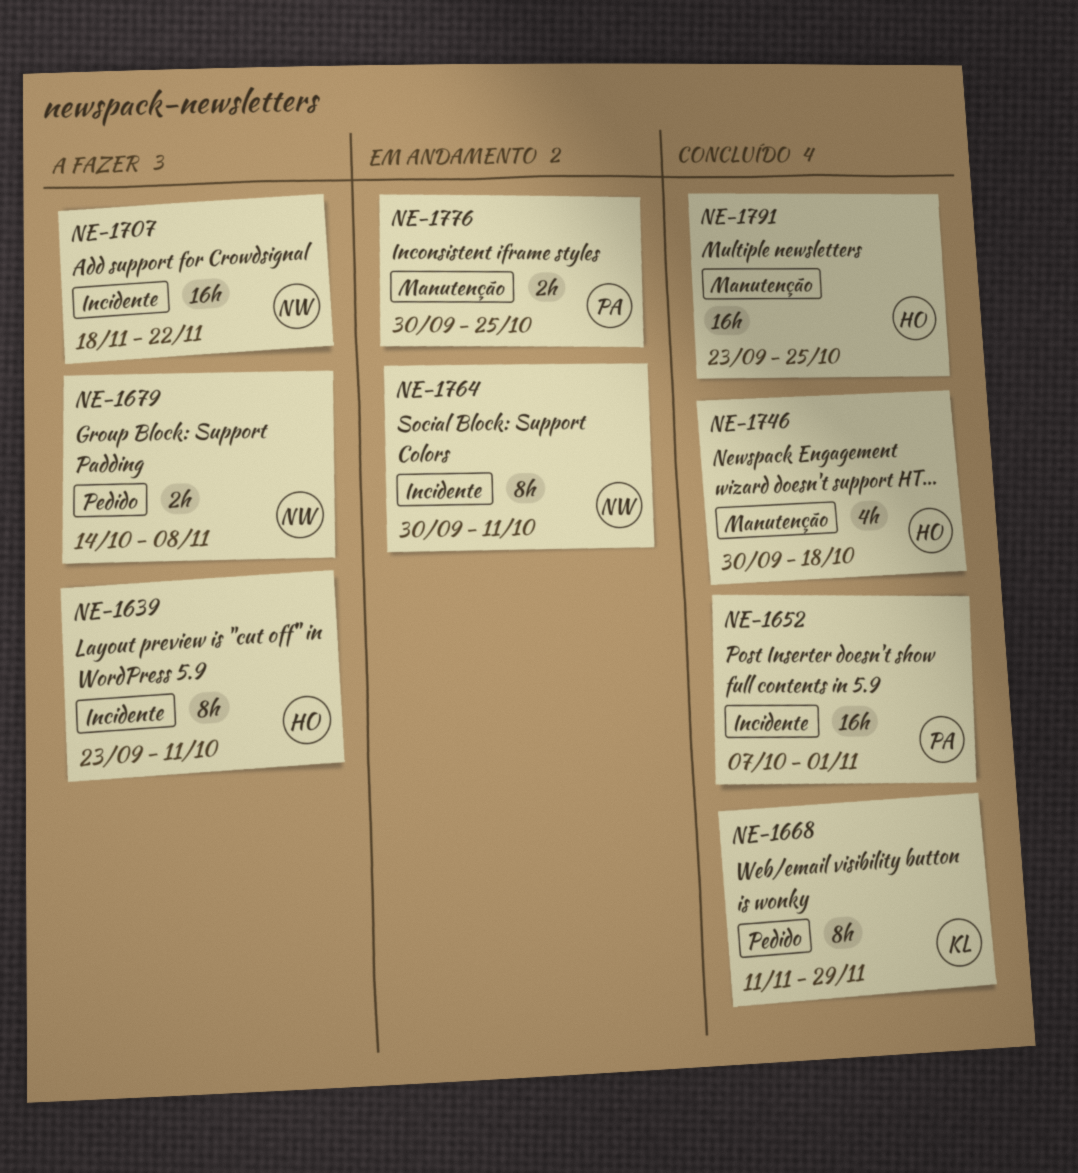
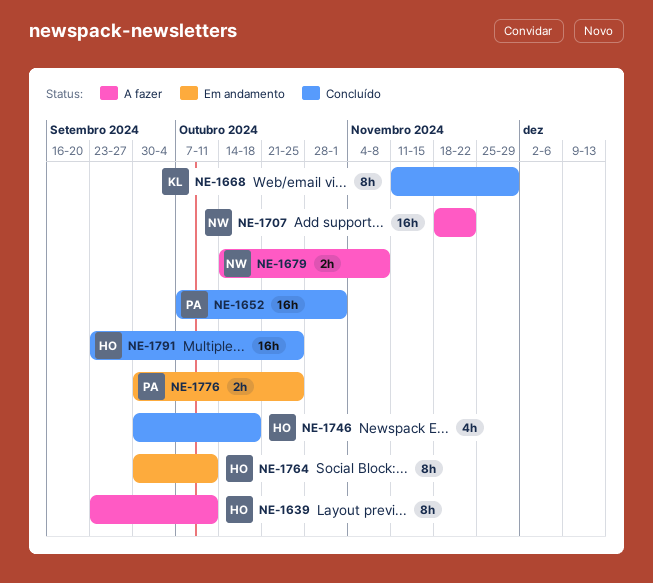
NE-1764, owner: NW -> HO

